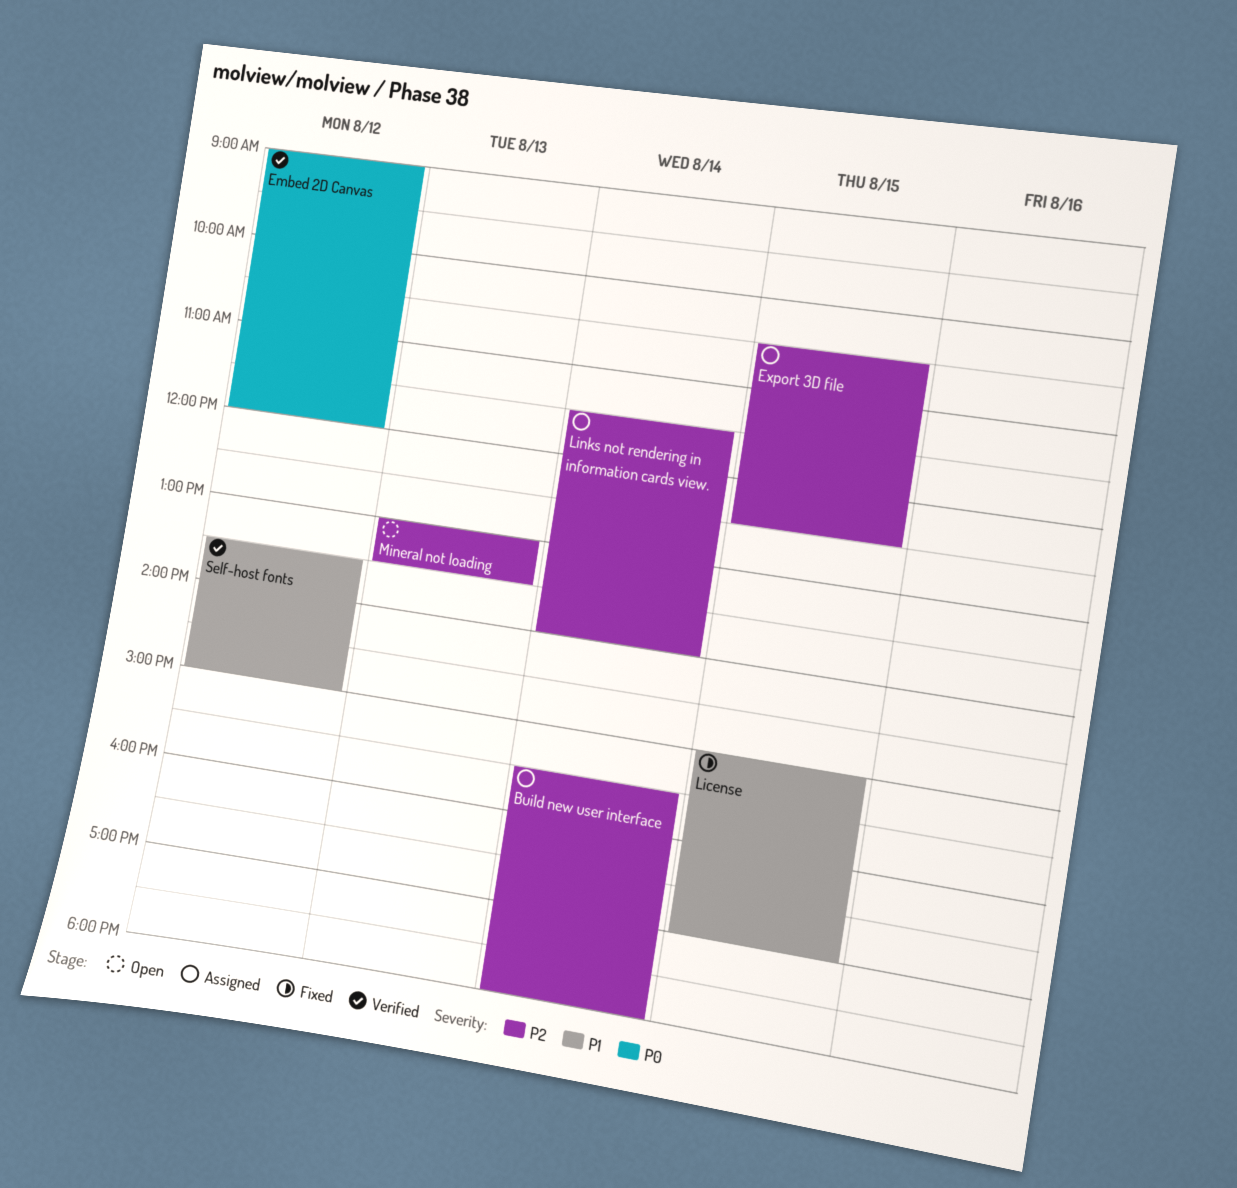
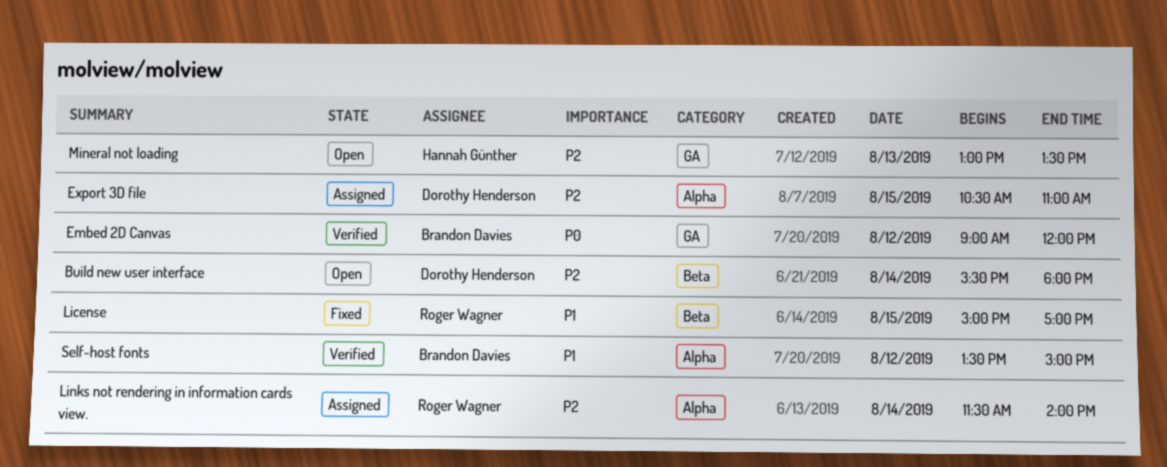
Build new user interface, status: Assigned -> Open
Export 3D file, ends: 12:30 -> 11:00

